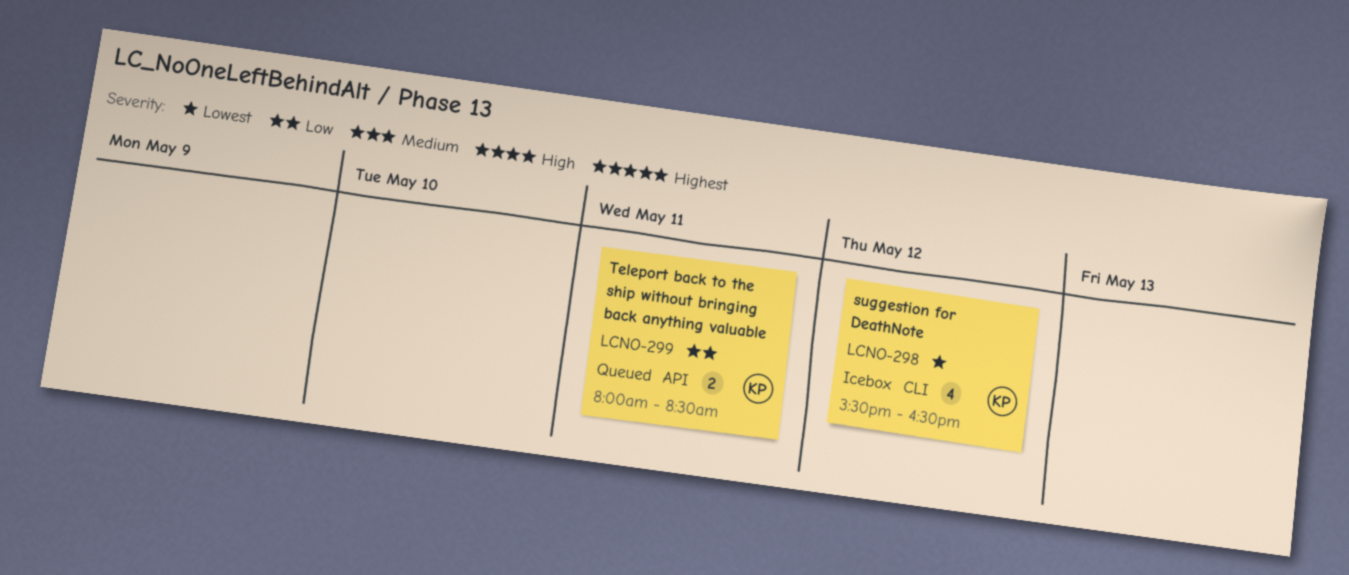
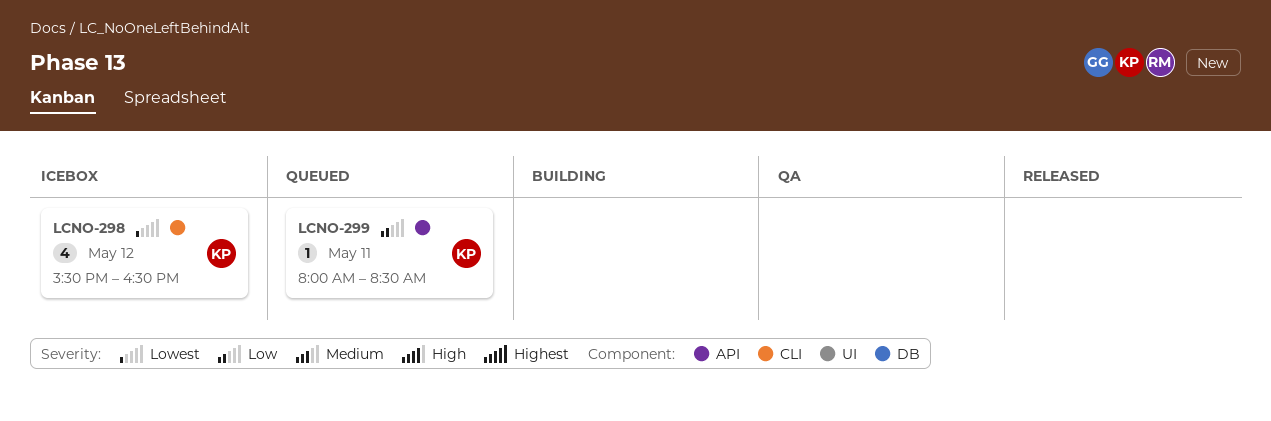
LCNO-299, estimate: 2 -> 1

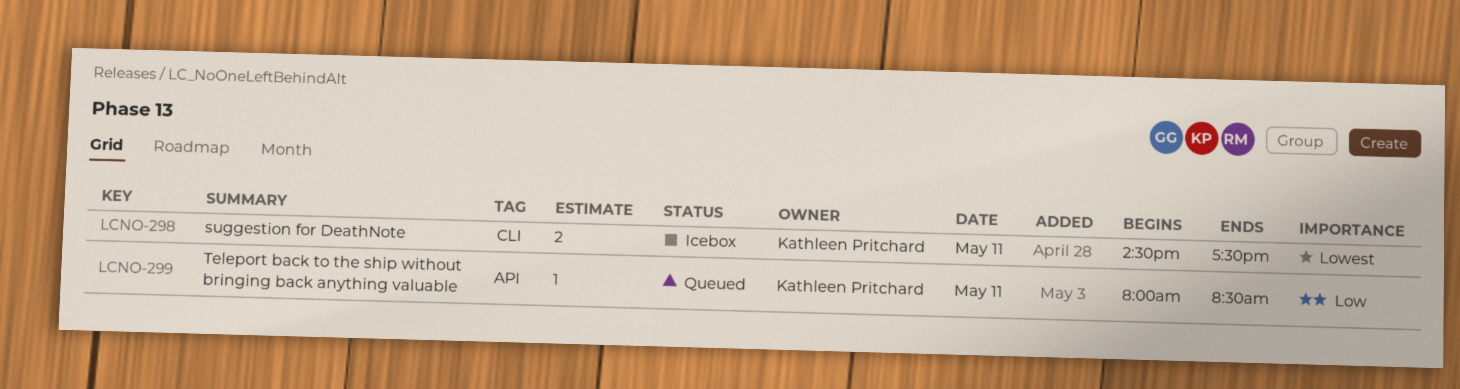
LCNO-298, estimate: 4 -> 2
LCNO-298, day: May 12 -> May 11
LCNO-298, begins: 15:30 -> 14:30
LCNO-298, ends: 16:30 -> 17:30

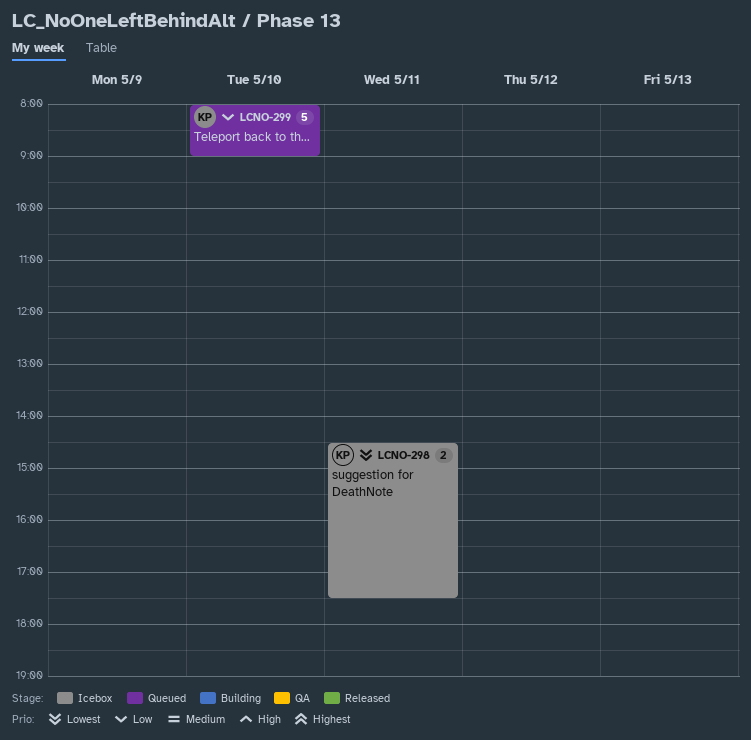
LCNO-299, estimate: 1 -> 5
LCNO-299, day: May 11 -> May 10
LCNO-299, ends: 08:30 -> 09:00

